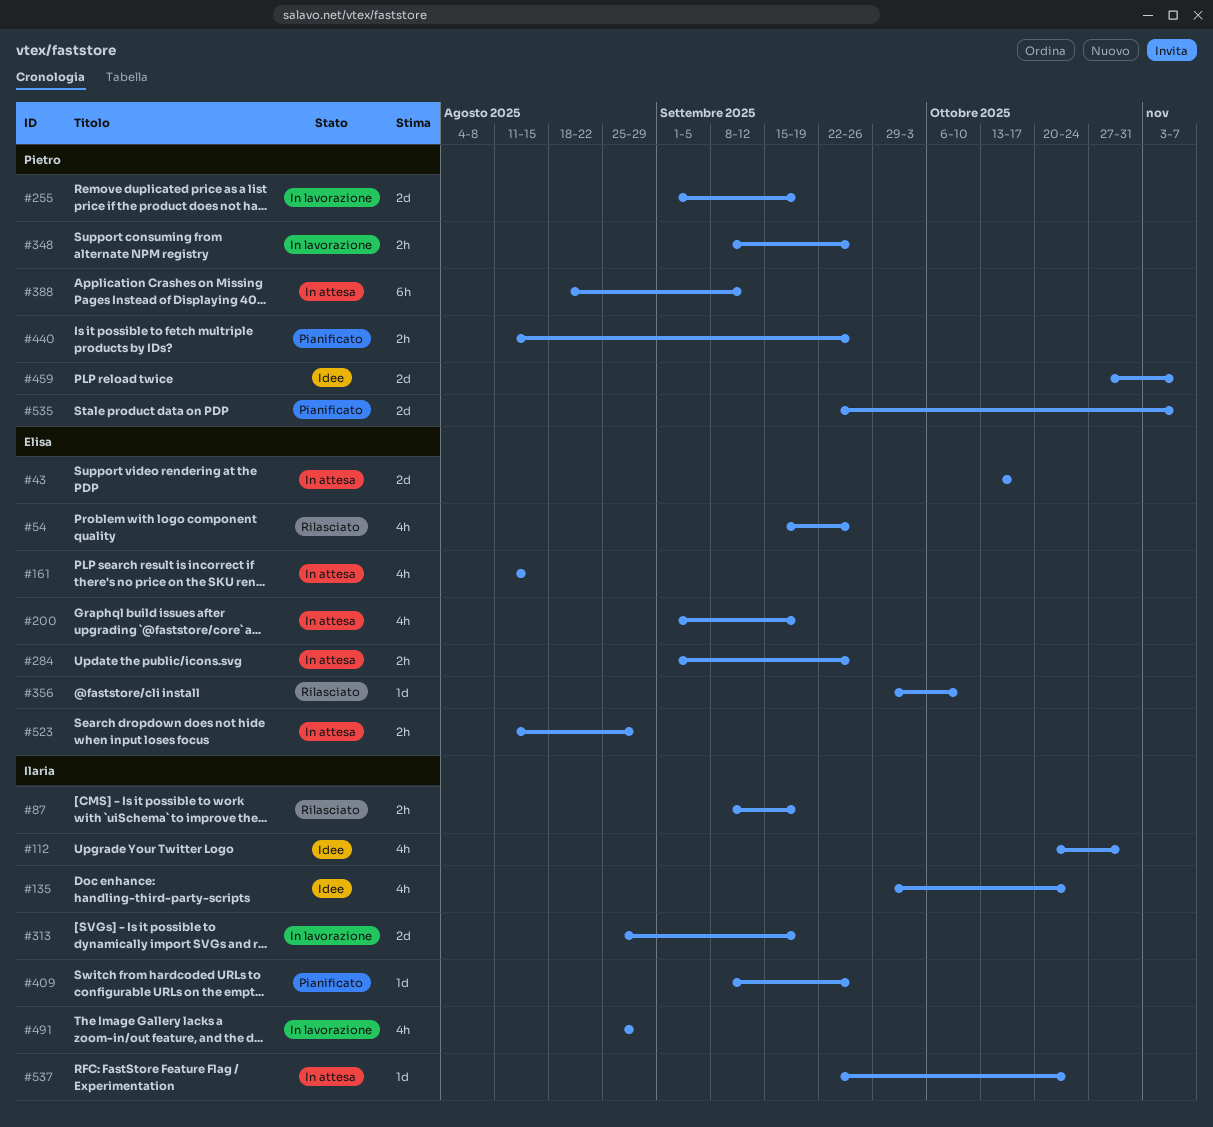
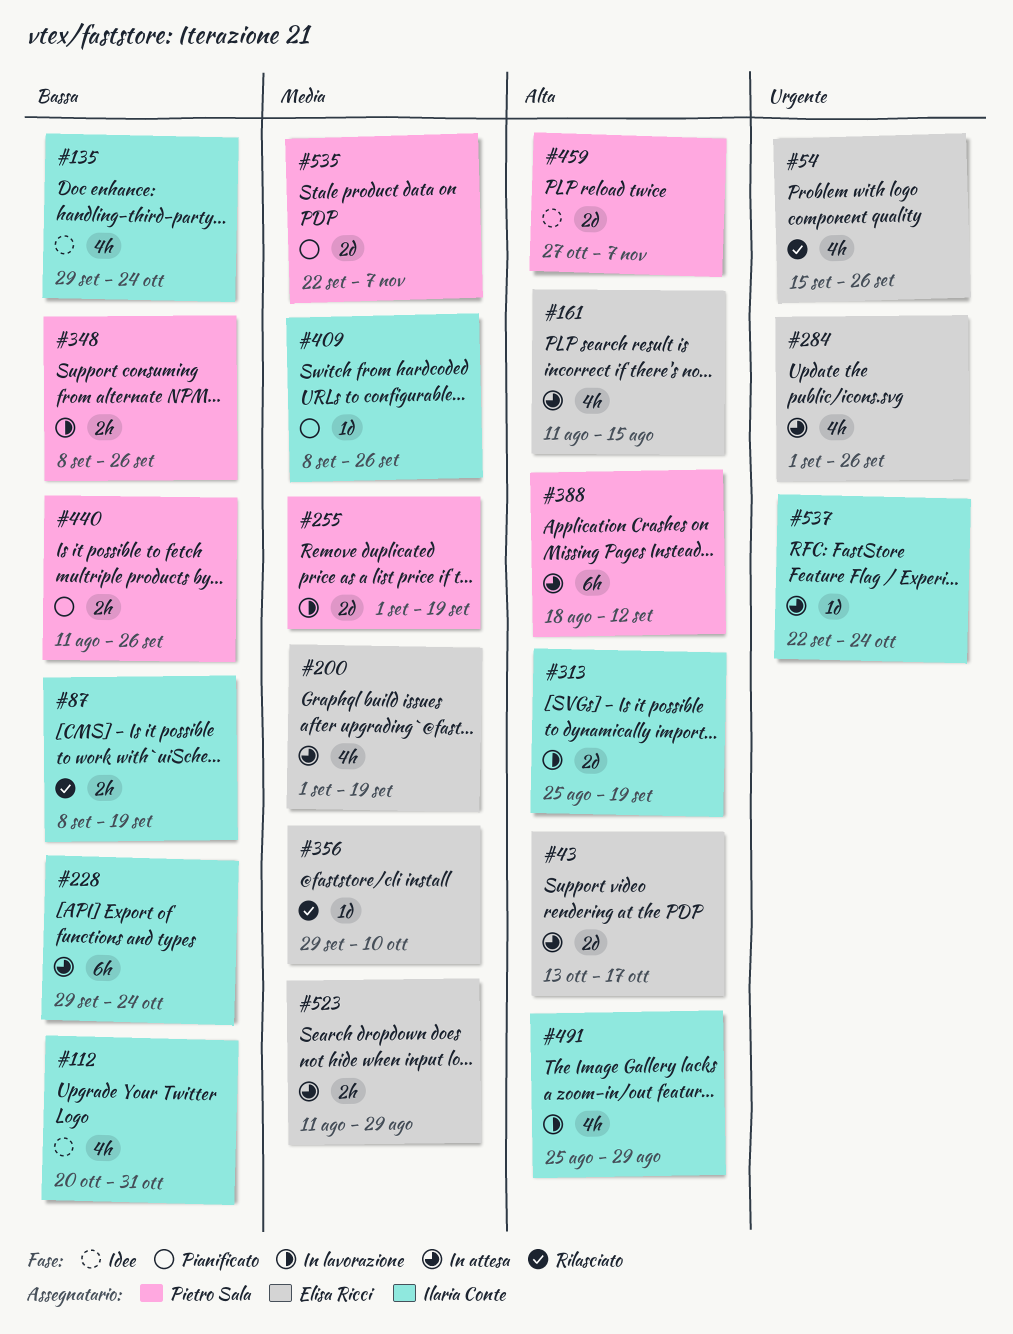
#228: none -> present
#284, estimate: 2h -> 4h

